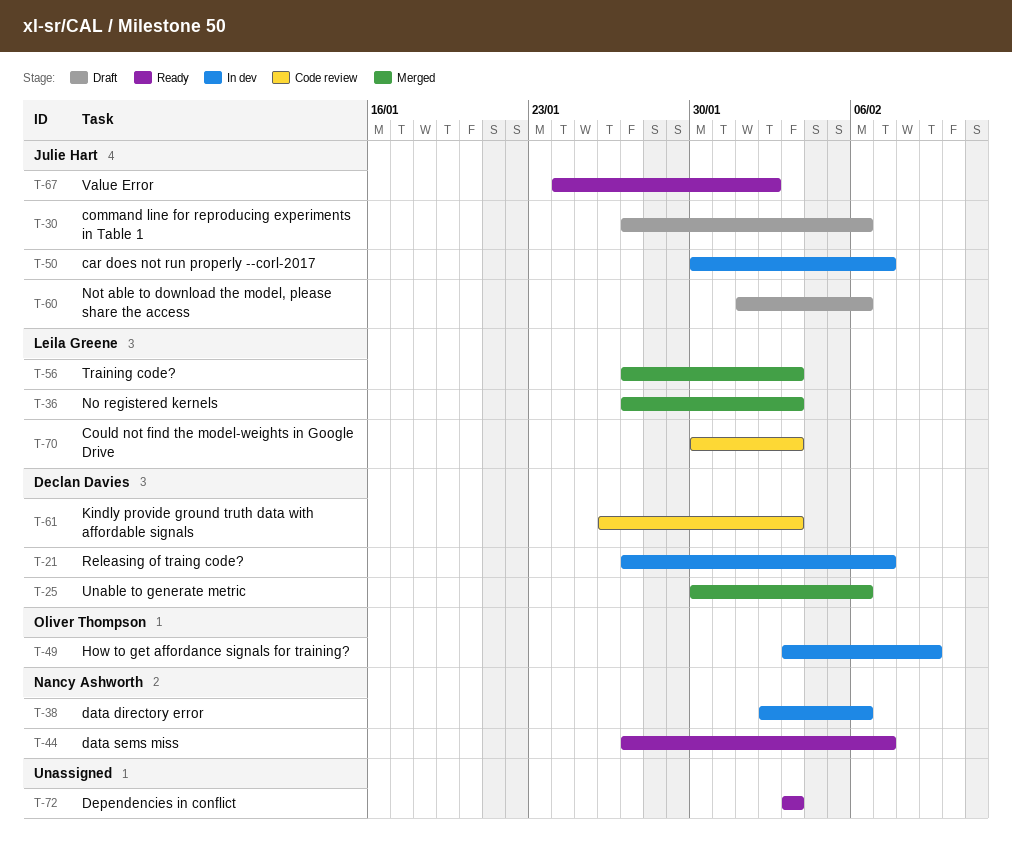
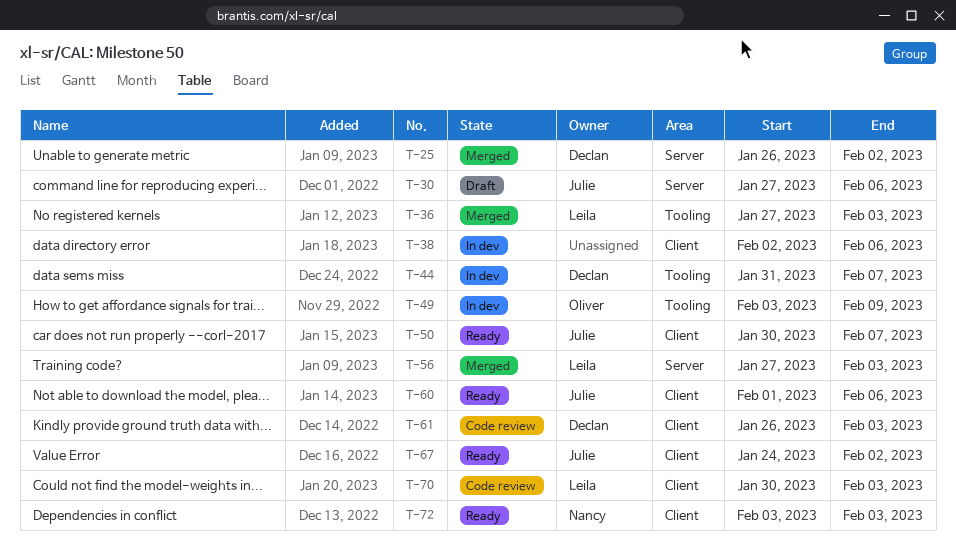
T-21: present -> none
T-25, start: Jan 30 -> Jan 26
T-25, due: Feb 6 -> Feb 2
T-38, owner: Nancy Ashworth -> none
T-44, status: Ready -> In dev
T-44, owner: Nancy Ashworth -> Declan Davies
T-44, start: Jan 27 -> Jan 31
T-50, status: In dev -> Ready
T-60, status: Draft -> Ready
T-72, owner: none -> Nancy Ashworth

